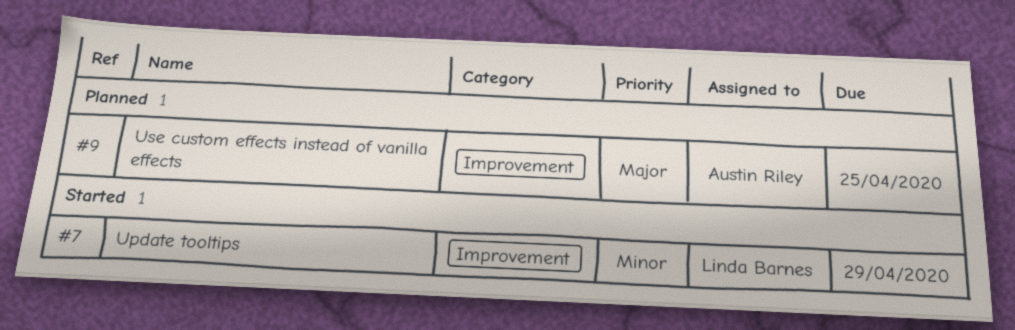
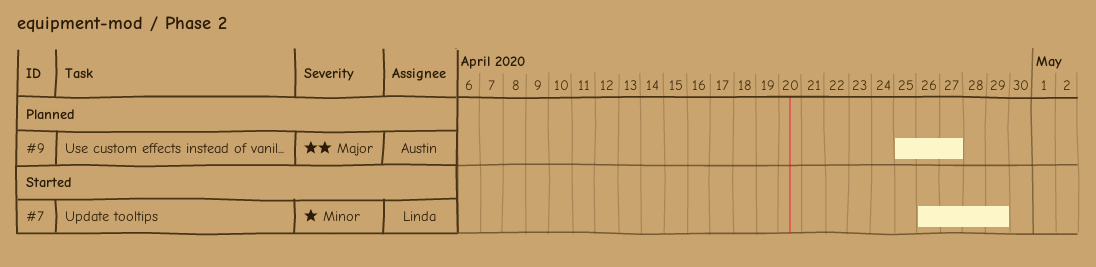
#9, due: Apr 25 -> Apr 27

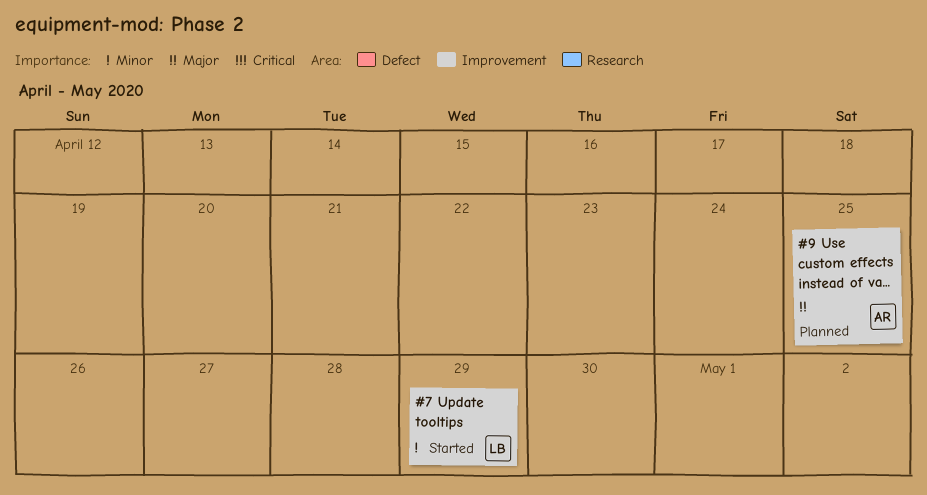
#9, due: Apr 27 -> Apr 25

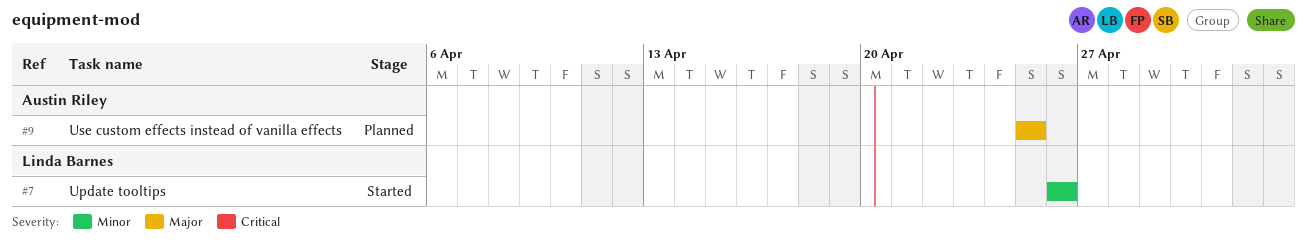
#7, due: Apr 29 -> Apr 26

